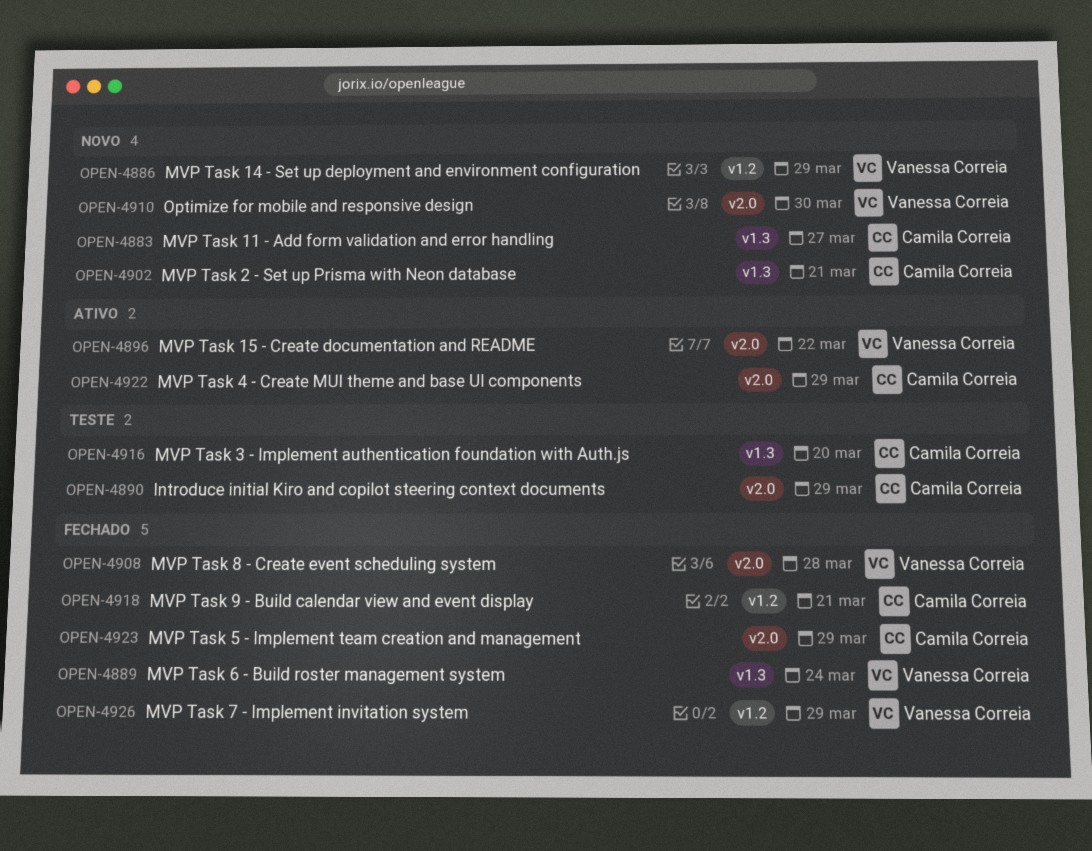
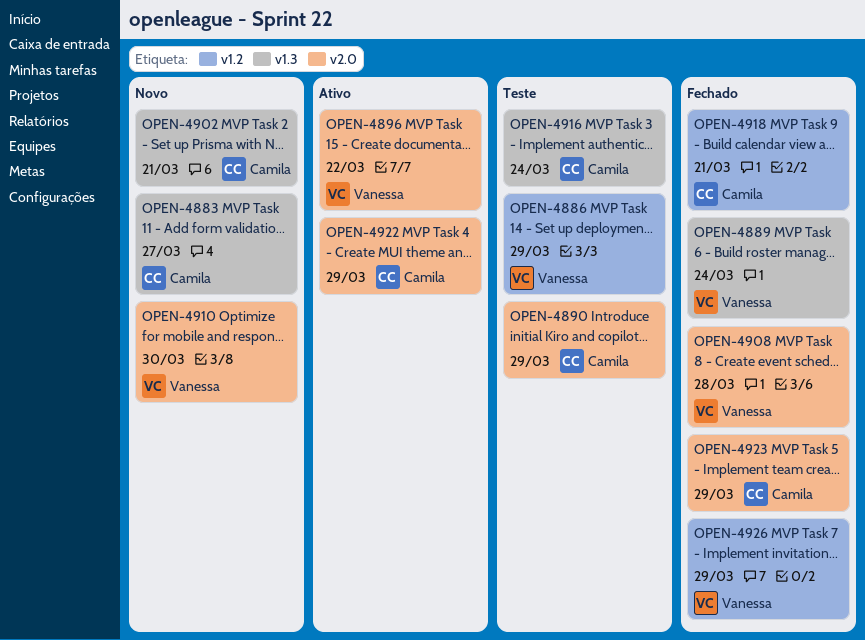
OPEN-4886, status: Novo -> Teste
OPEN-4916, due: Mar 20 -> Mar 24

